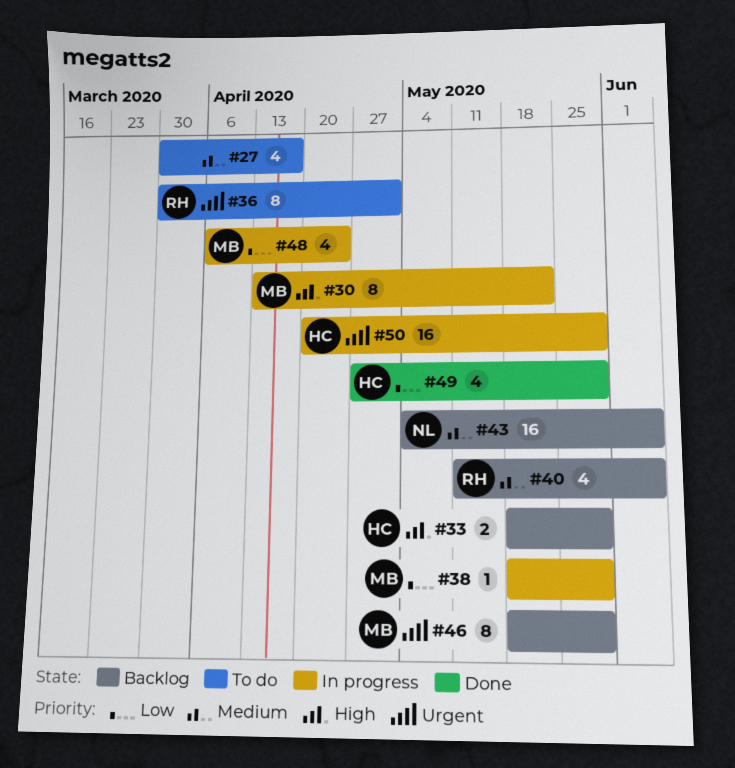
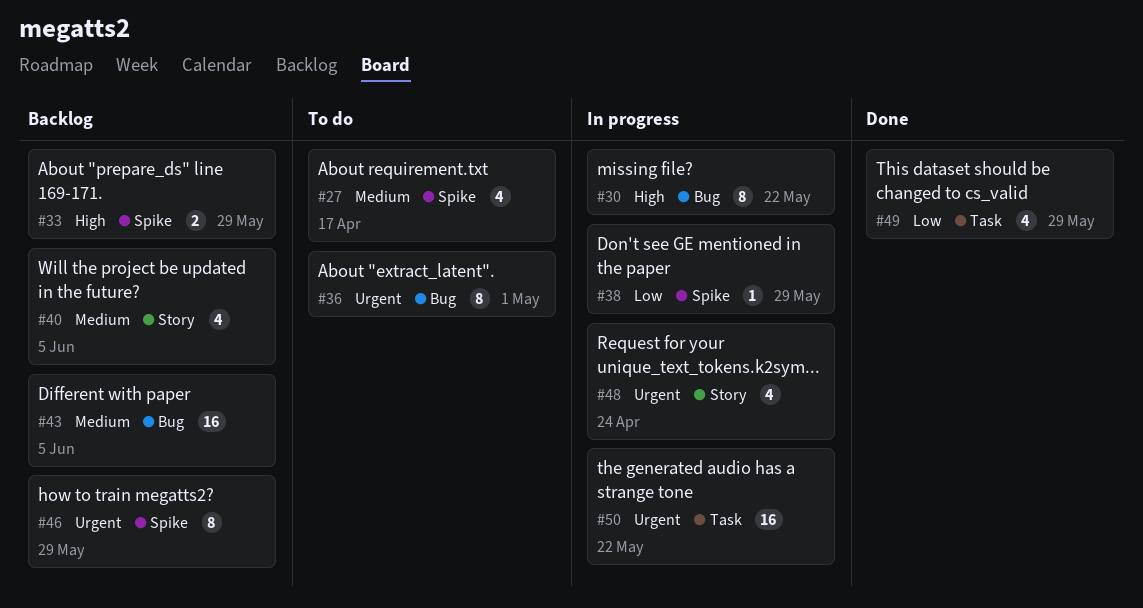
#48, priority: Low -> Urgent
#50, due: May 29 -> May 22

